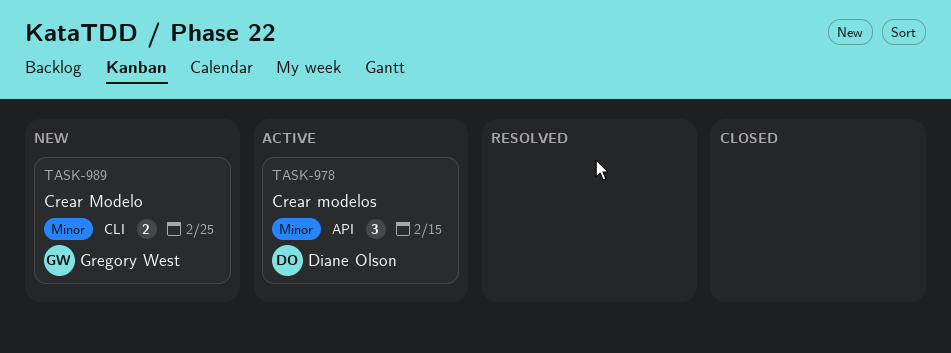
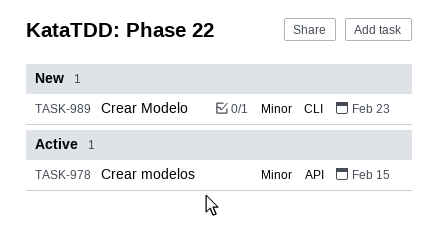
TASK-989, due: Feb 25 -> Feb 23

